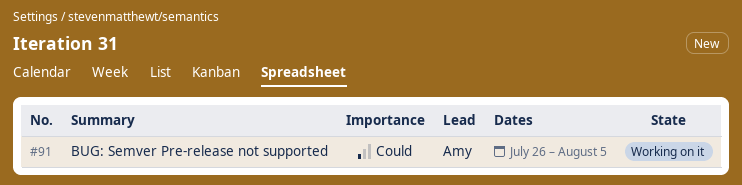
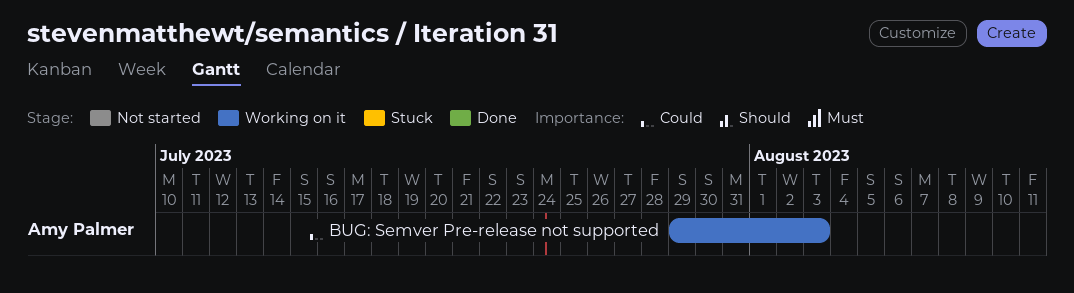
BUG: Semver Pre-release not supported, start: Jul 26 -> Jul 29
BUG: Semver Pre-release not supported, due: Aug 5 -> Aug 3

